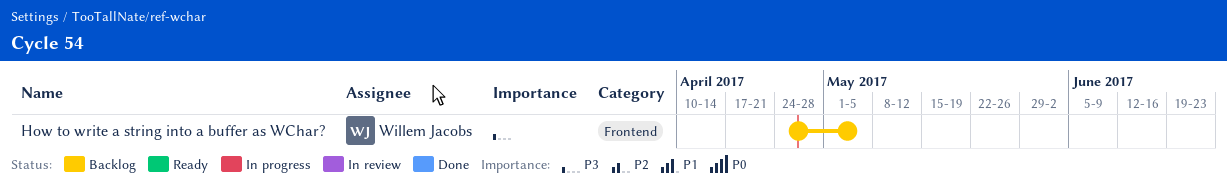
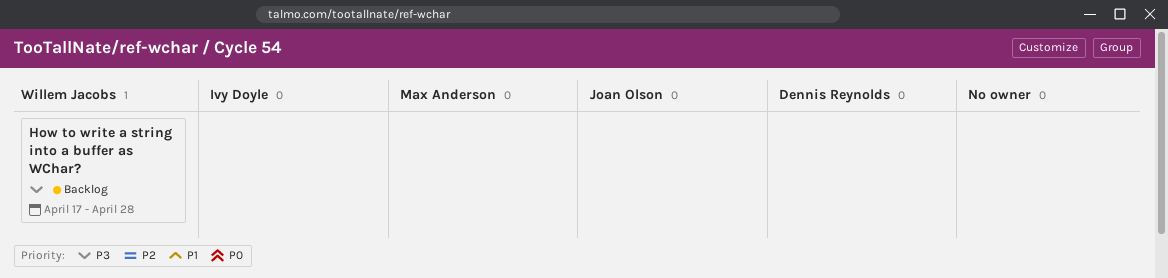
How to write a string into a buffer as WChar?, start: Apr 24 -> Apr 17
How to write a string into a buffer as WChar?, due: May 5 -> Apr 28

